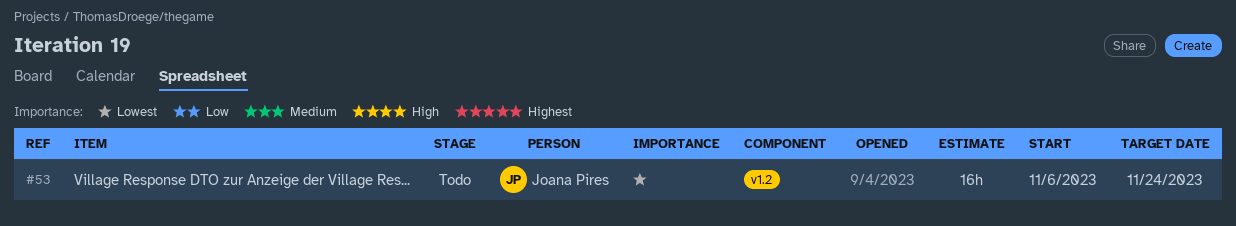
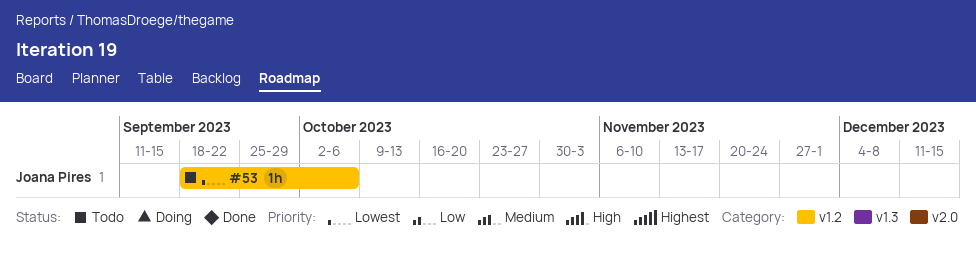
#53, estimate: 16h -> 1h
#53, start: Nov 6 -> Sep 18
#53, due: Nov 24 -> Oct 6

